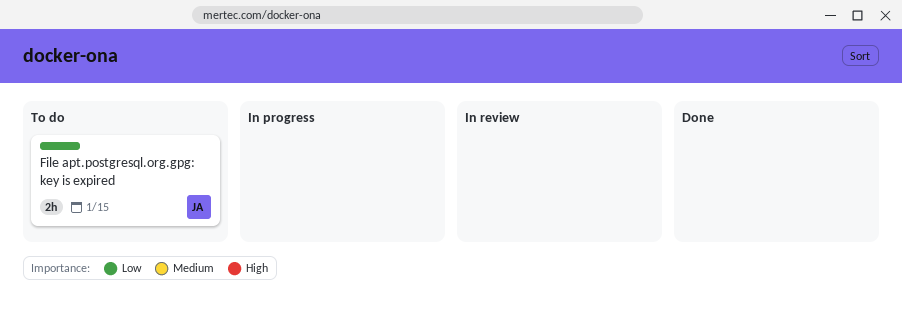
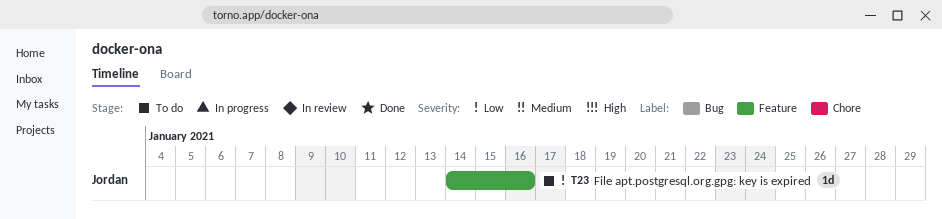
File apt.postgresql.org.gpg: key is expired, estimate: 2h -> 1d
File apt.postgresql.org.gpg: key is expired, due: Jan 15 -> Jan 16

